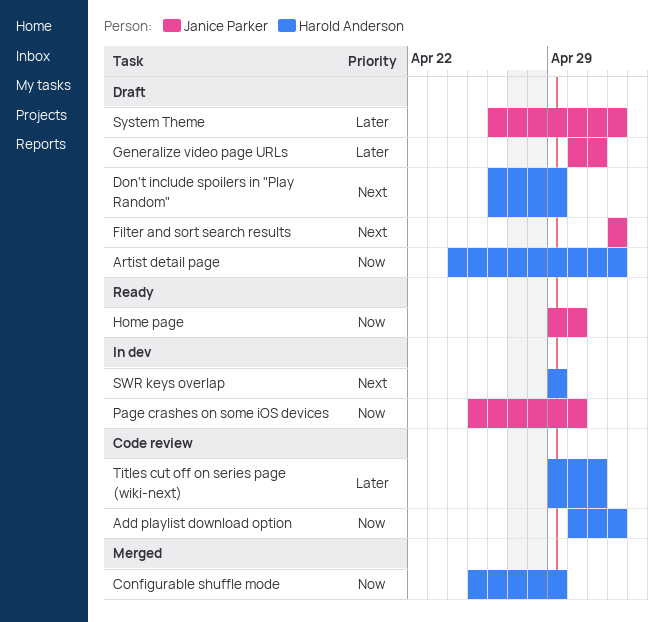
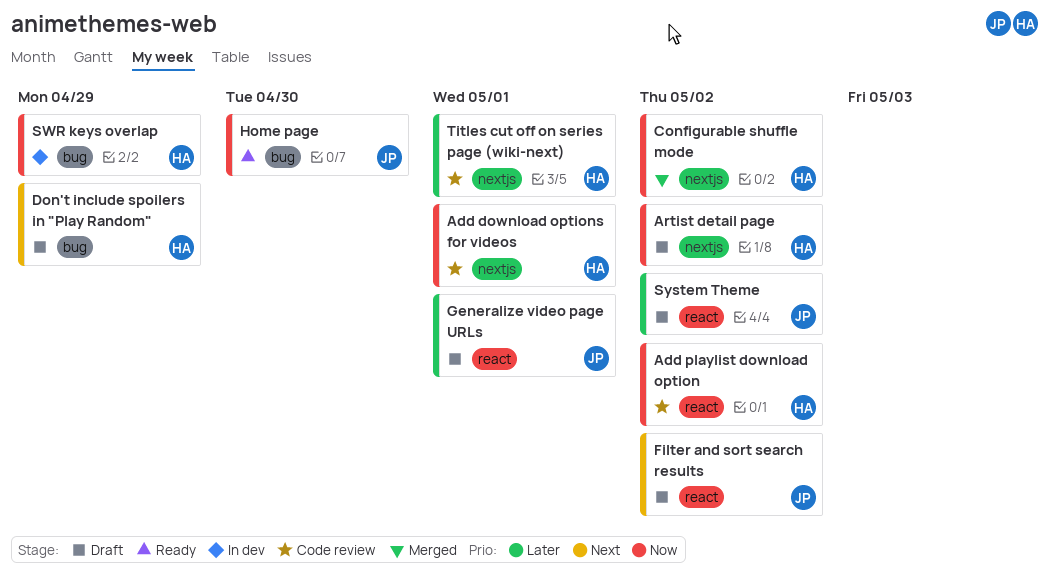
Add download options for videos: none -> present
Configurable shuffle mode, due: Apr 29 -> May 2
Page crashes on some iOS devices: present -> none
SWR keys overlap, priority: Next -> Now

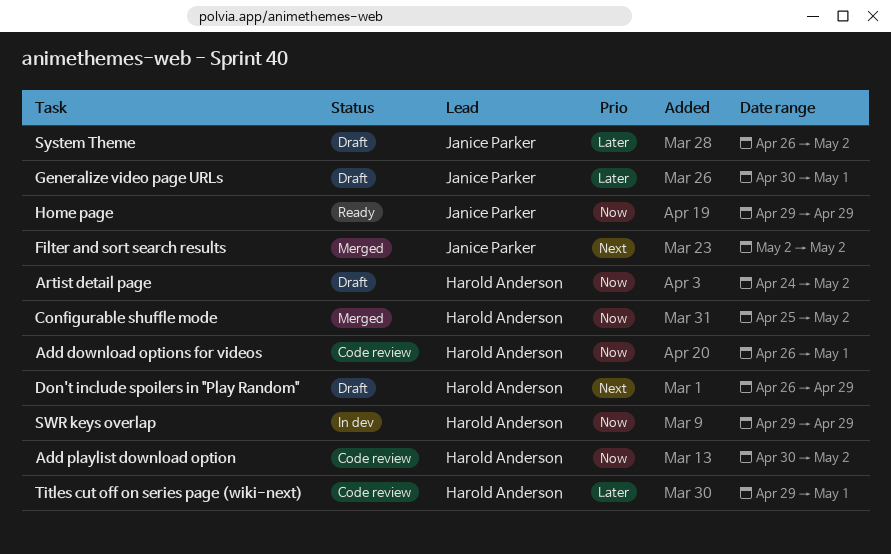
Filter and sort search results, status: Draft -> Merged
Home page, due: Apr 30 -> Apr 29

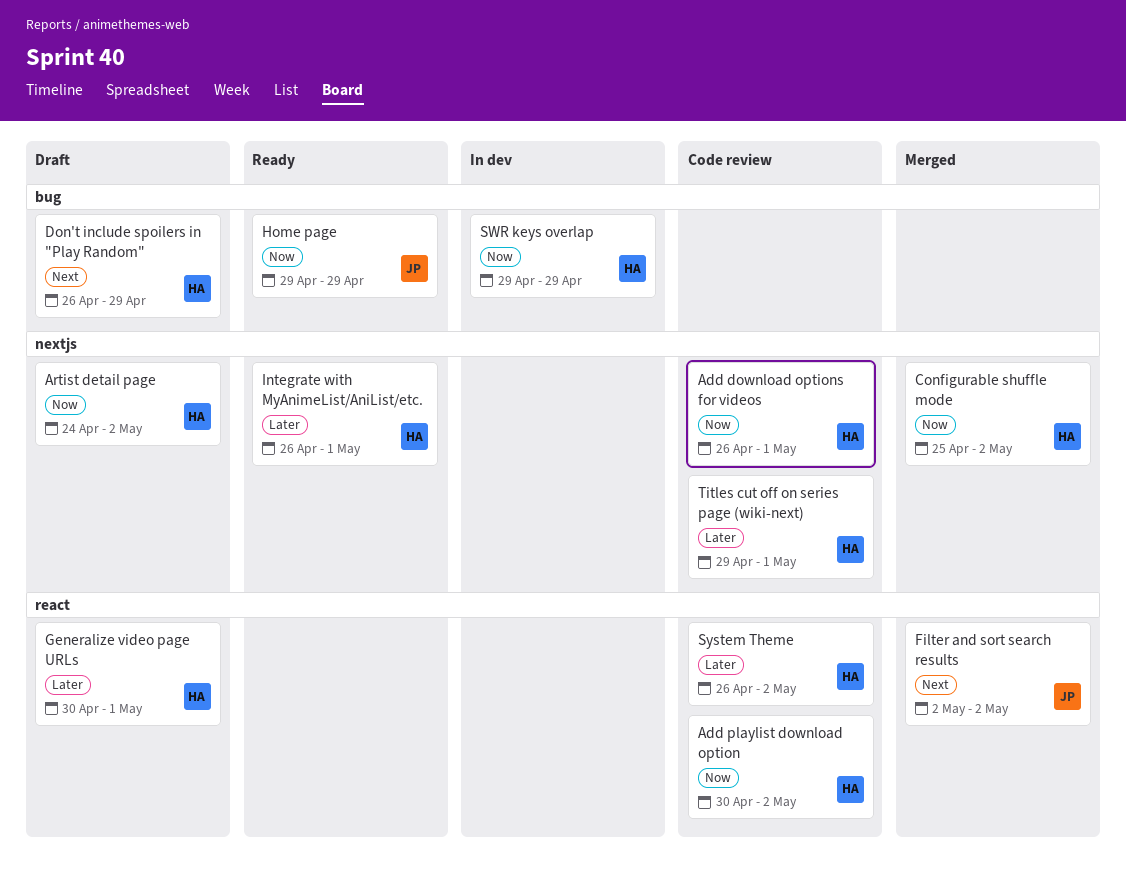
Generalize video page URLs, owner: Janice Parker -> Harold Anderson
Integrate with MyAnimeList/AniList/etc.: none -> present
System Theme, status: Draft -> Code review
System Theme, owner: Janice Parker -> Harold Anderson

